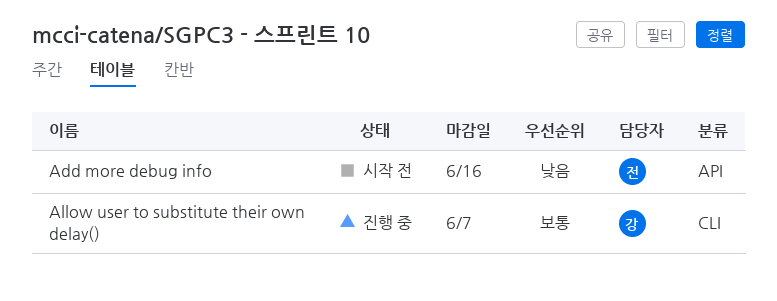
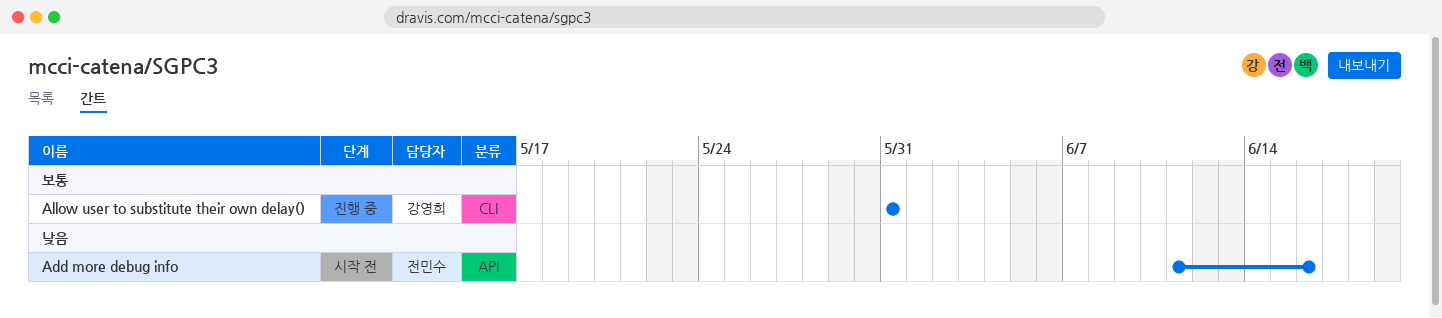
Allow user to substitute their own delay(), due: Jun 7 -> May 31

